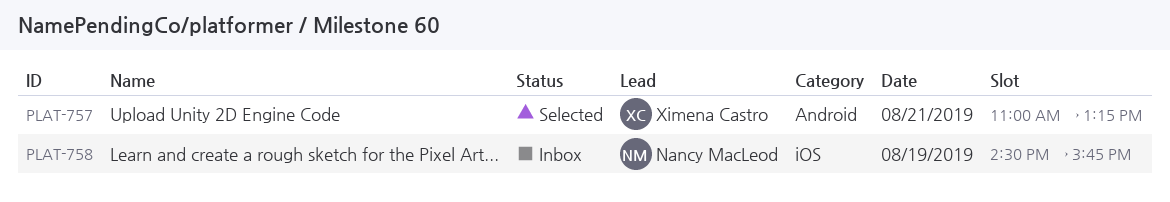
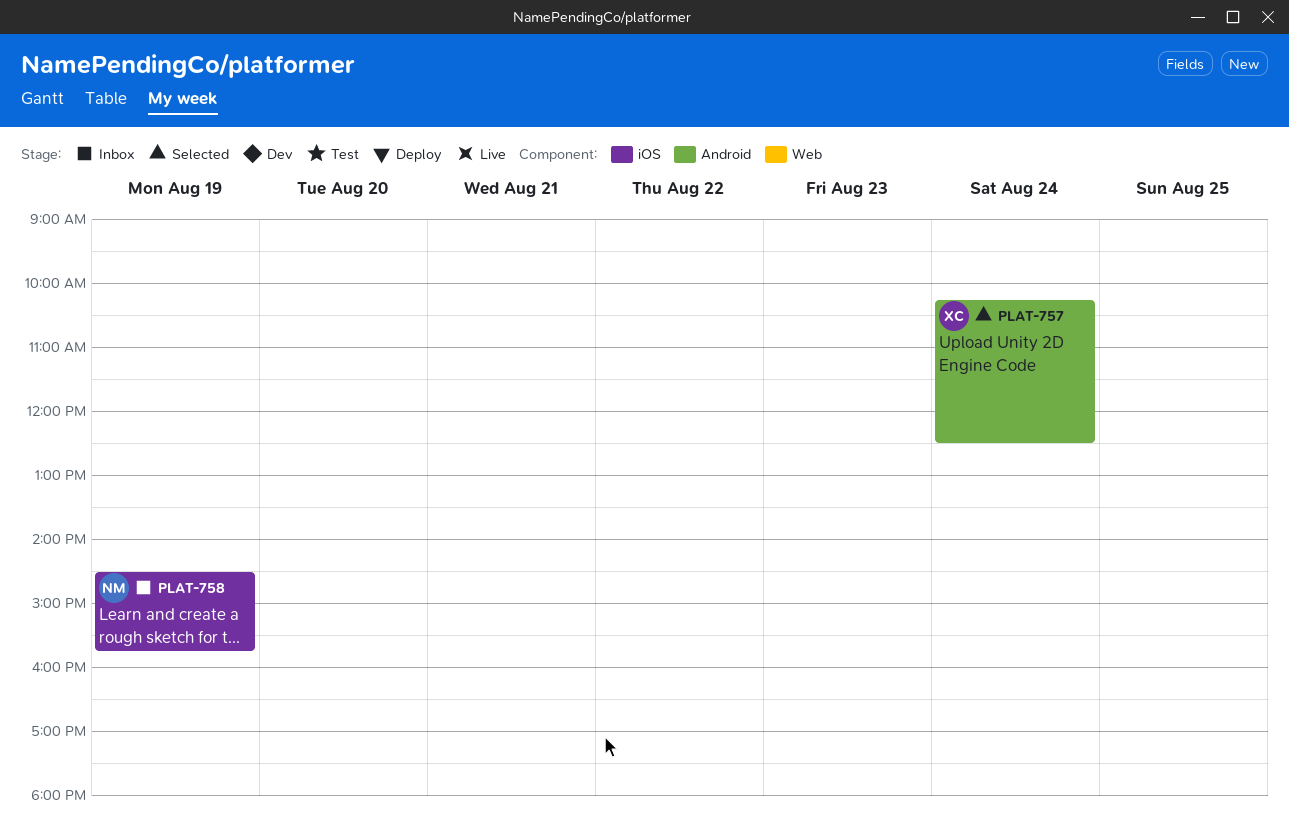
PLAT-757, day: Aug 21 -> Aug 24
PLAT-757, begins: 11:00 -> 10:15
PLAT-757, ends: 13:15 -> 12:30

